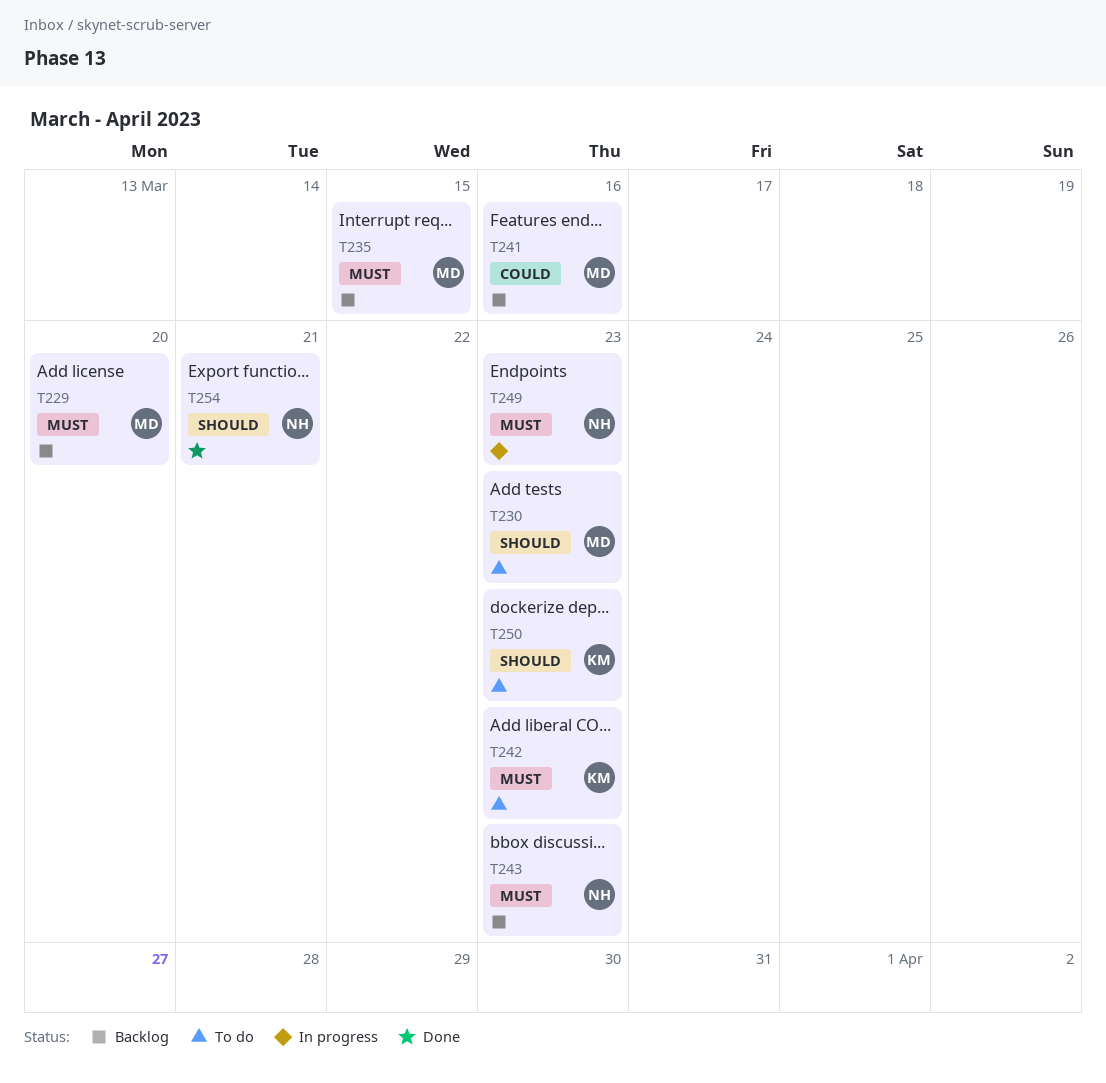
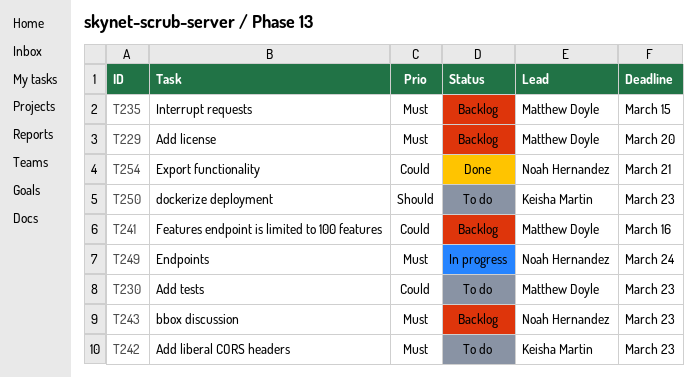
T230, priority: Should -> Could
T249, due: Mar 23 -> Mar 24
T254, priority: Should -> Could

